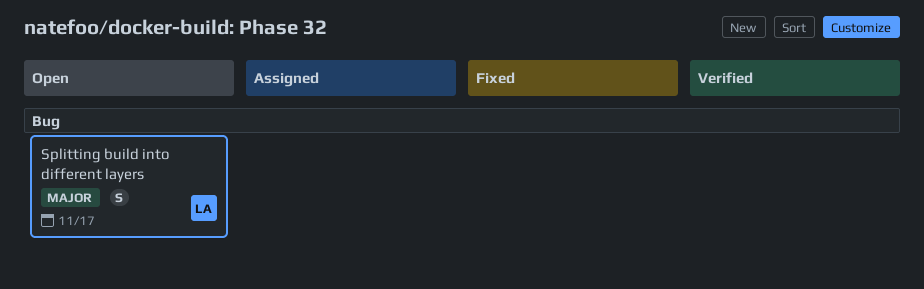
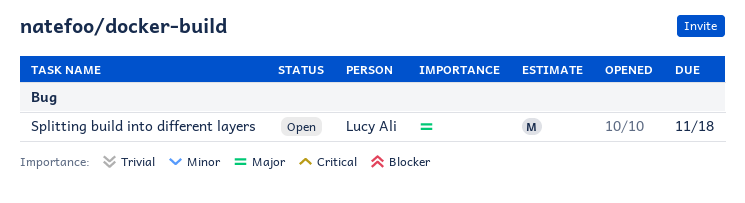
Splitting build into different layers, estimate: S -> M
Splitting build into different layers, due: Nov 17 -> Nov 18

